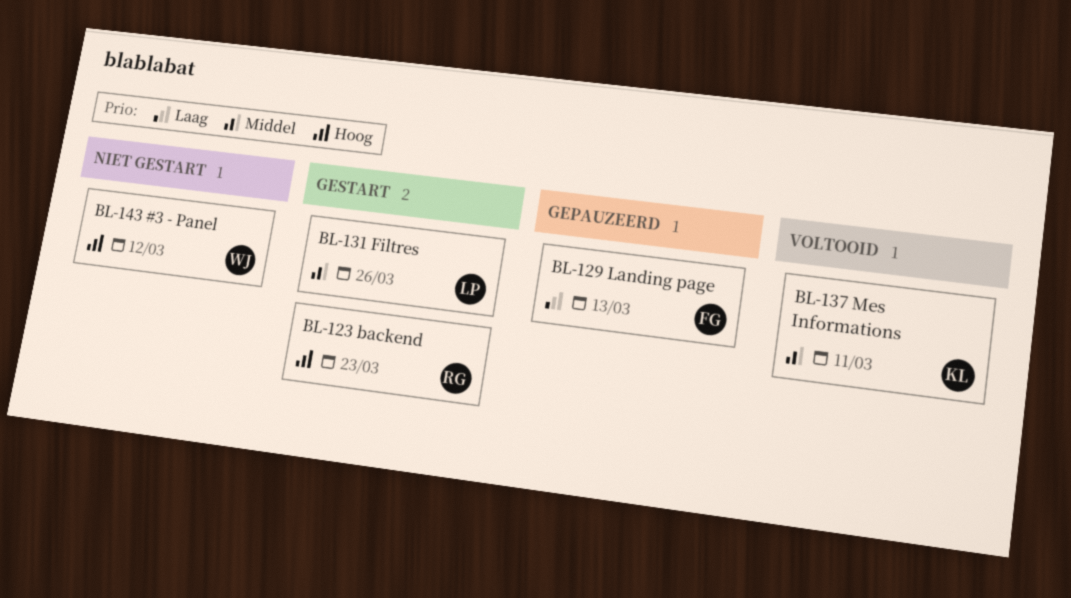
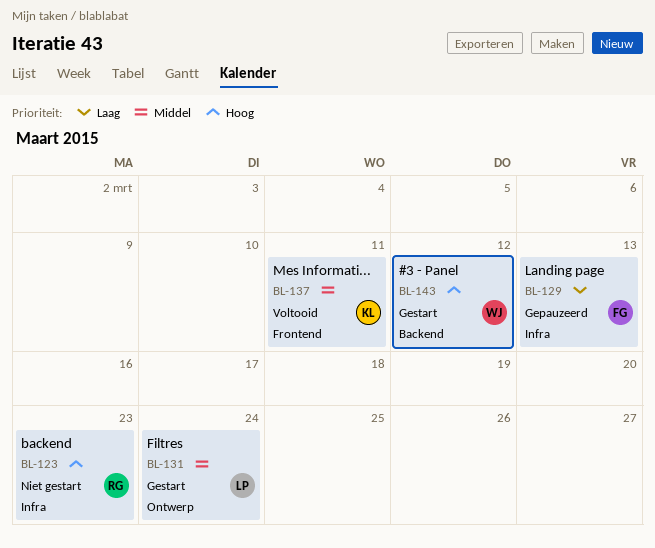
BL-123, status: Gestart -> Niet gestart
BL-131, due: Mar 26 -> Mar 24
BL-143, status: Niet gestart -> Gestart

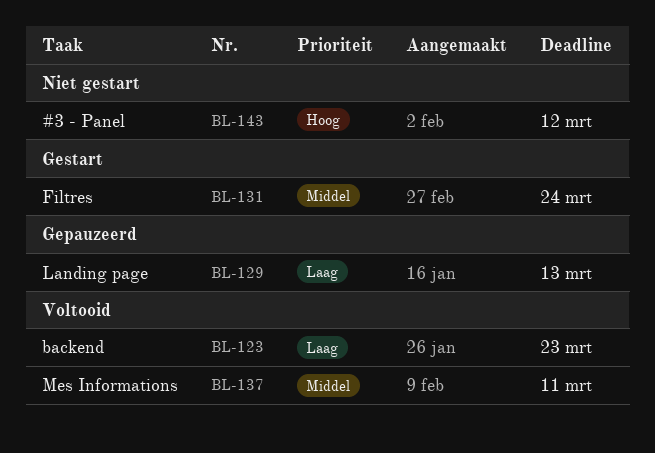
BL-123, status: Niet gestart -> Voltooid
BL-123, priority: Hoog -> Laag
BL-143, status: Gestart -> Niet gestart

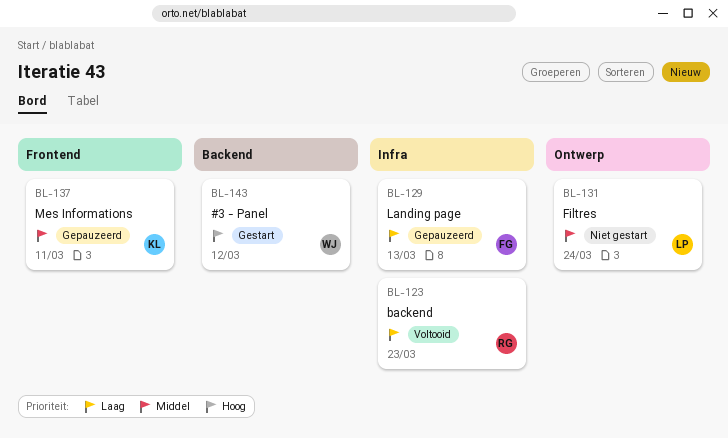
BL-131, status: Gestart -> Niet gestart
BL-137, status: Voltooid -> Gepauzeerd
BL-143, status: Niet gestart -> Gestart

